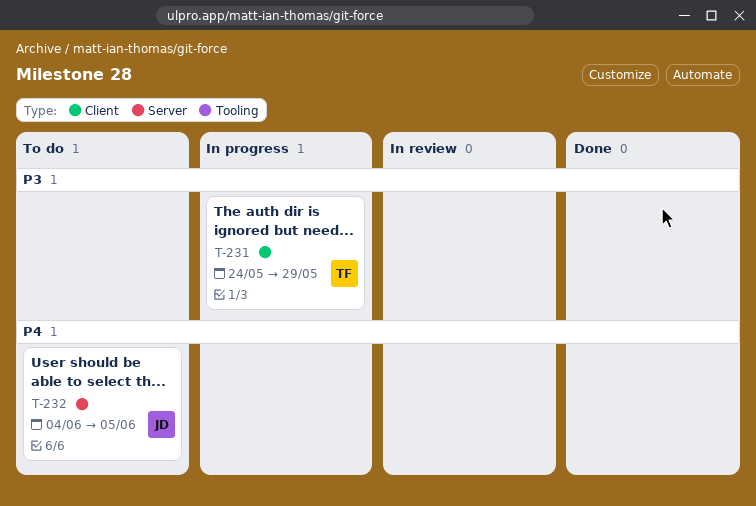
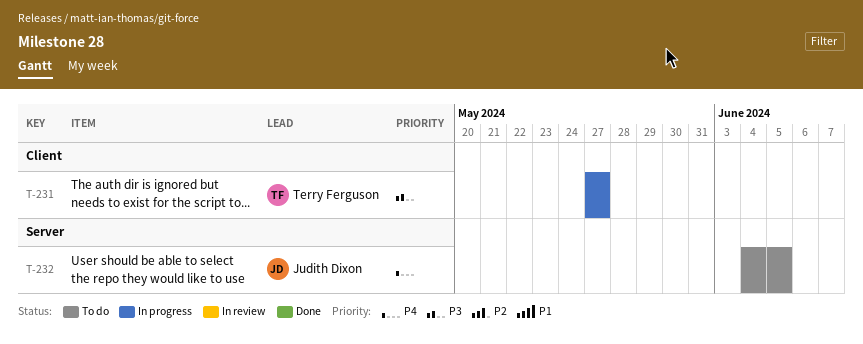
T-231, start: May 24 -> May 27
T-231, due: May 29 -> May 27

